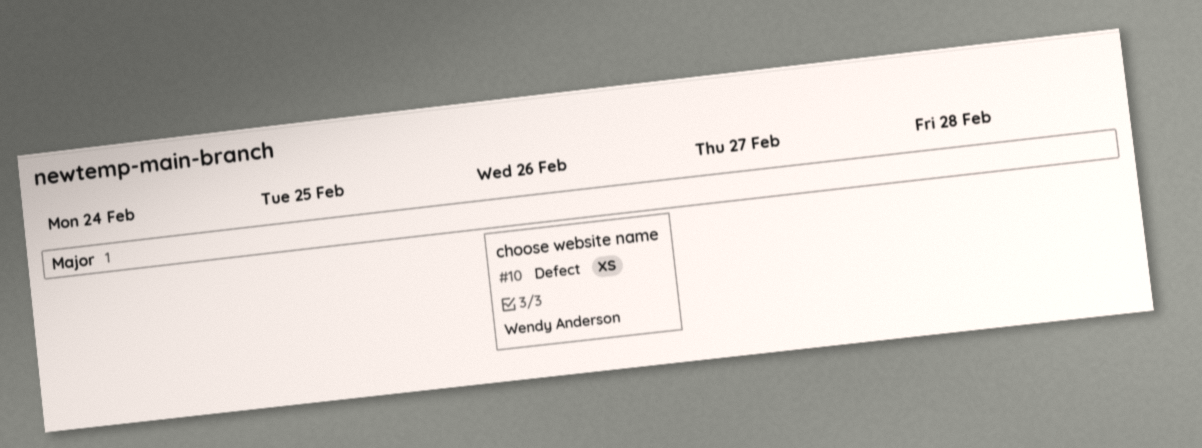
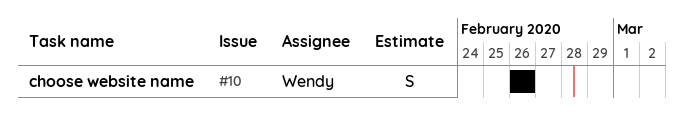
#10, estimate: XS -> S

